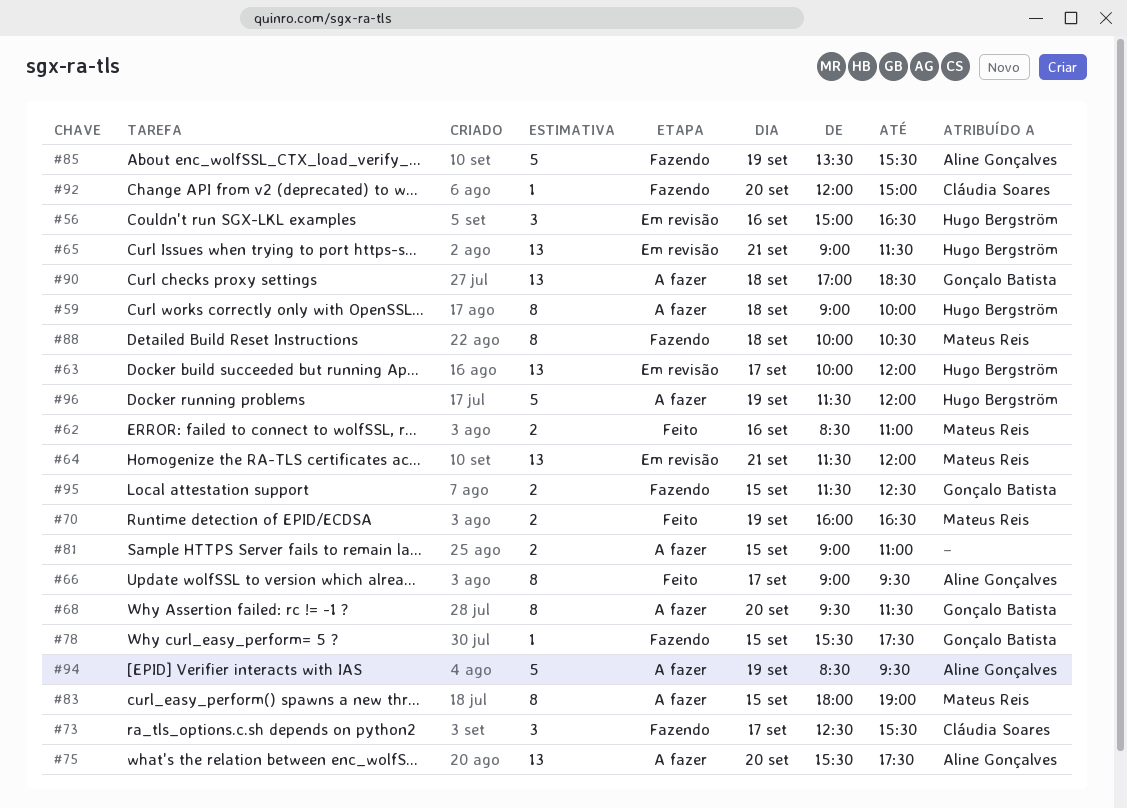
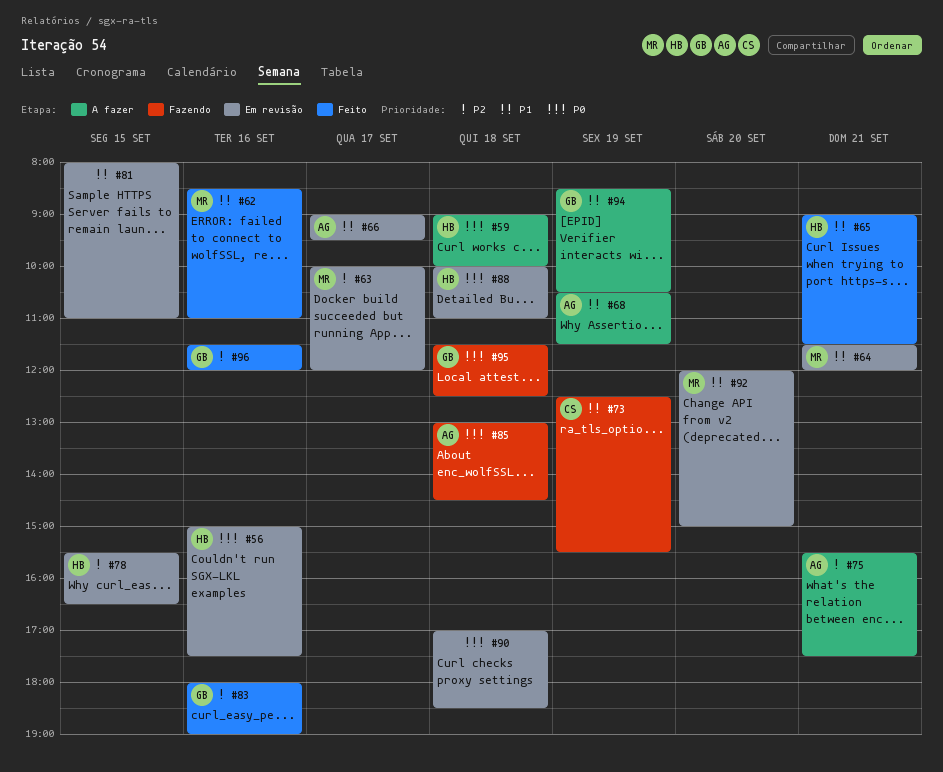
#56, ends: 16:30 -> 17:30
#63, owner: Hugo Bergström -> Mateus Reis
#65, status: Em revisão -> Feito
#66, status: Feito -> Em revisão
#68, owner: Gonçalo Batista -> Aline Gonçalves
#68, day: Sep 20 -> Sep 19
#68, begins: 09:30 -> 10:30
#70: present -> none
#73, day: Sep 17 -> Sep 19
#75, day: Sep 20 -> Sep 21
#78, status: Fazendo -> Em revisão
#78, owner: Gonçalo Batista -> Hugo Bergström
#78, ends: 17:30 -> 16:30
#81, status: A fazer -> Em revisão
#81, begins: 09:00 -> 08:00
#83, status: A fazer -> Feito
#83, owner: Mateus Reis -> Gonçalo Batista
#83, day: Sep 15 -> Sep 16
#85, day: Sep 19 -> Sep 18
#85, begins: 13:30 -> 13:00
#85, ends: 15:30 -> 14:30
#88, status: Fazendo -> Em revisão
#88, owner: Mateus Reis -> Hugo Bergström
#88, ends: 10:30 -> 11:00
#90, status: A fazer -> Em revisão
#90, owner: Gonçalo Batista -> none
#92, status: Fazendo -> Em revisão
#92, owner: Cláudia Soares -> Mateus Reis
#94, owner: Aline Gonçalves -> Gonçalo Batista
#94, ends: 09:30 -> 10:30
#95, day: Sep 15 -> Sep 18
#96, status: A fazer -> Feito
#96, owner: Hugo Bergström -> Gonçalo Batista
#96, day: Sep 19 -> Sep 16

